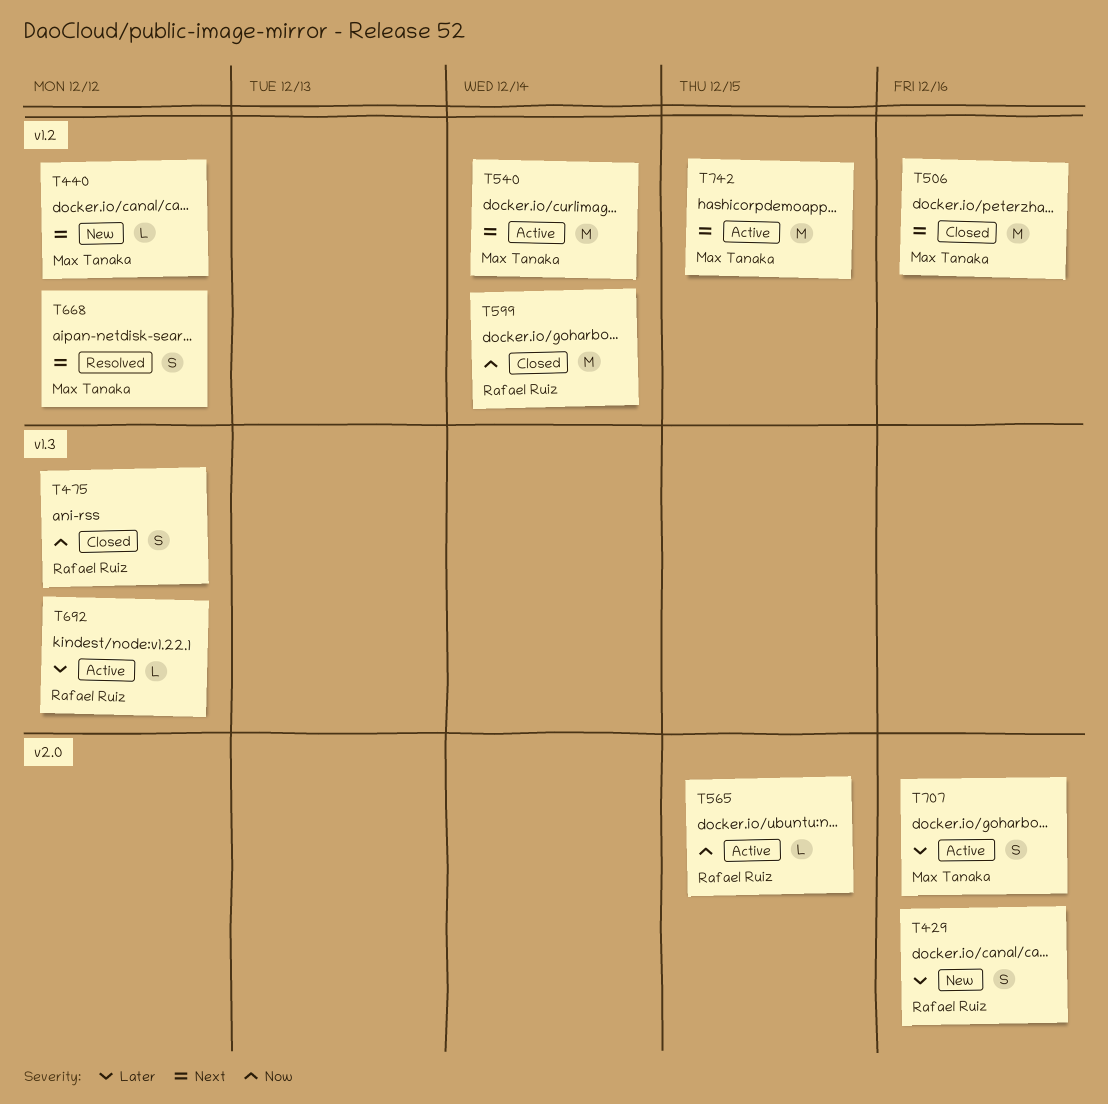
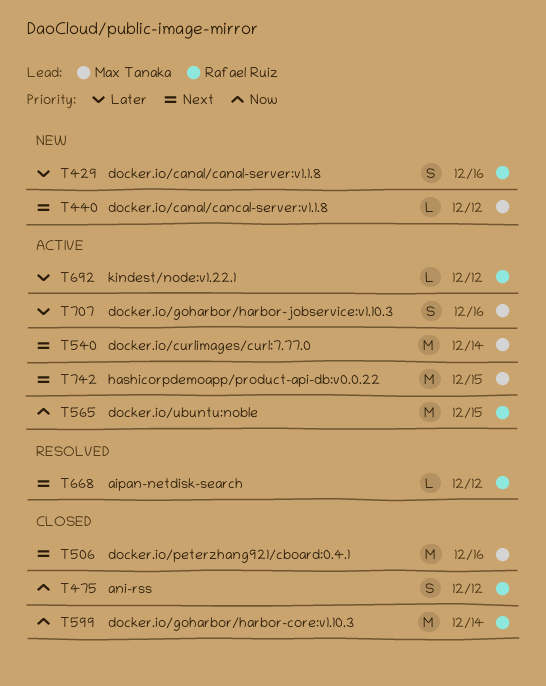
T565, estimate: L -> M
T668, owner: Max Tanaka -> Rafael Ruiz
T668, estimate: S -> L

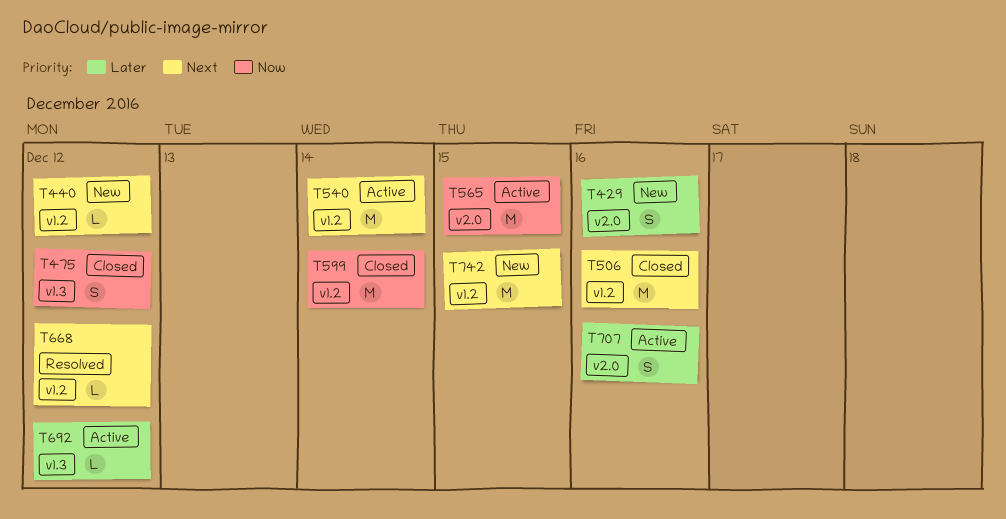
T742, status: Active -> New

